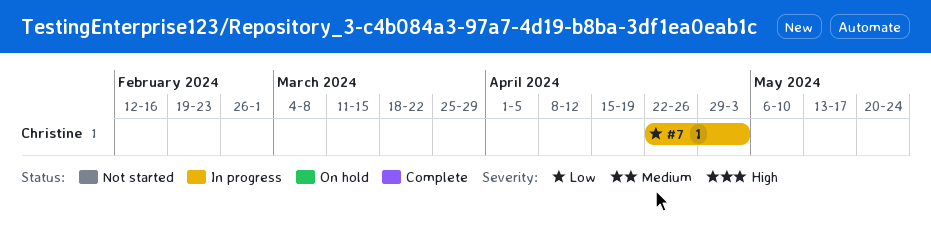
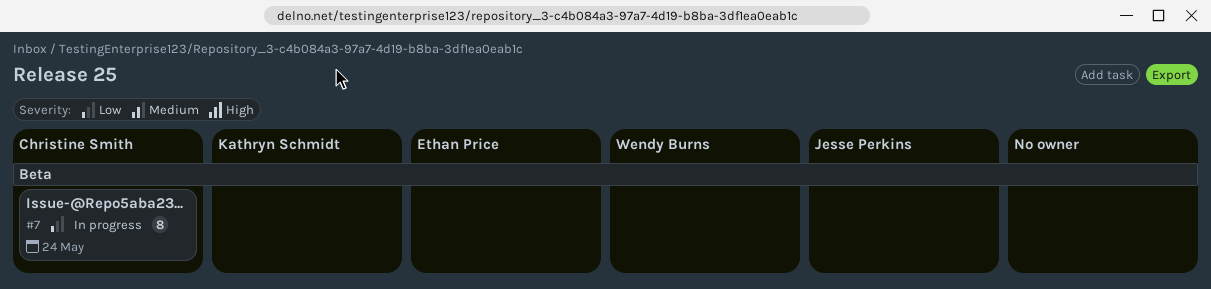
#7, estimate: 1 -> 8
#7, due: May 3 -> May 24

